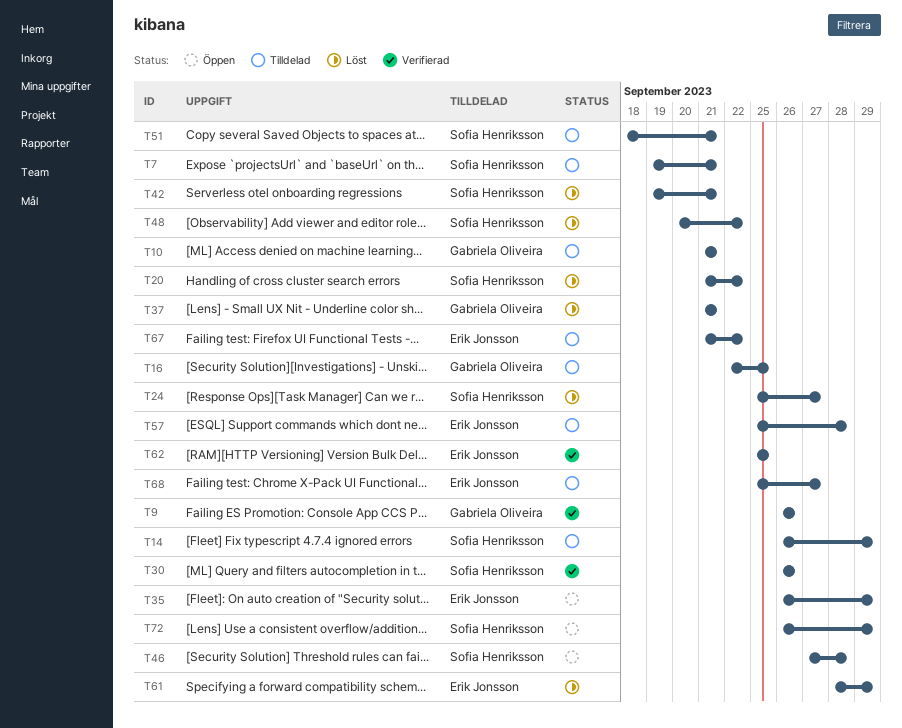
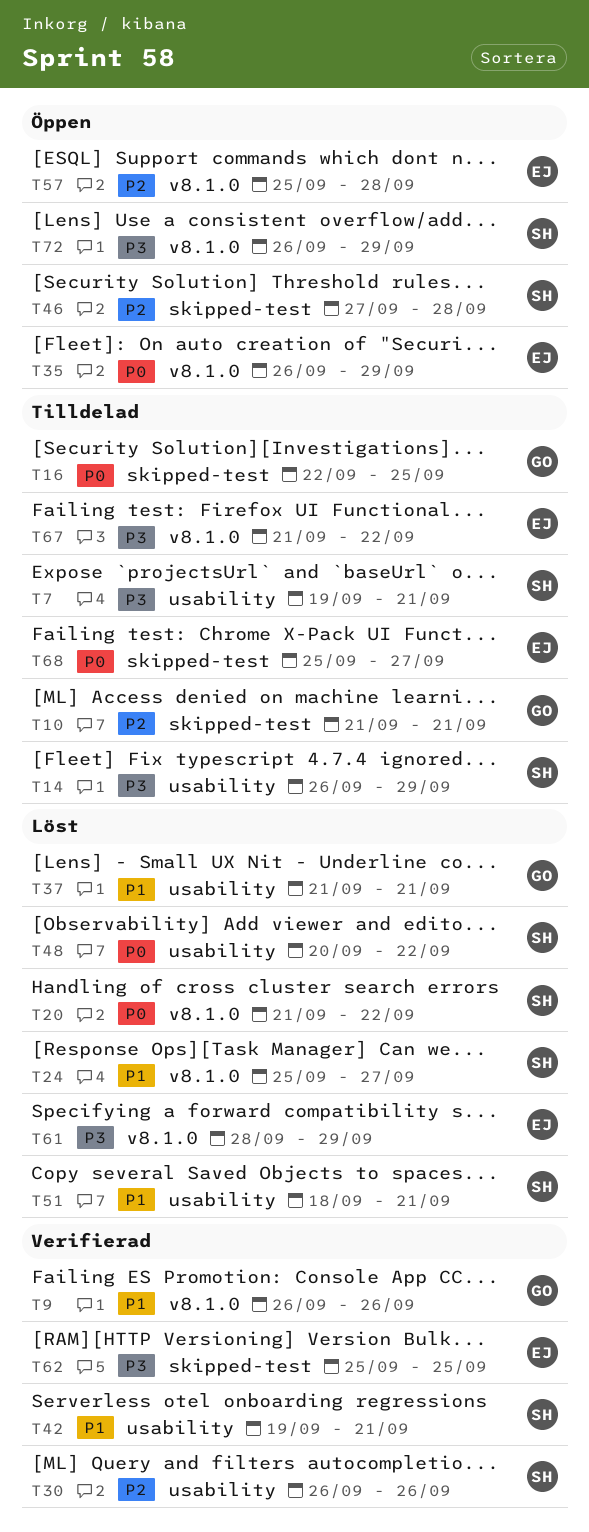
T42, status: Löst -> Verifierad
T51, status: Tilldelad -> Löst
T57, status: Tilldelad -> Öppen

